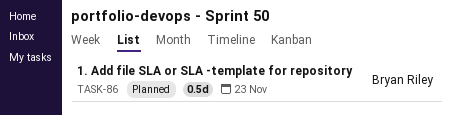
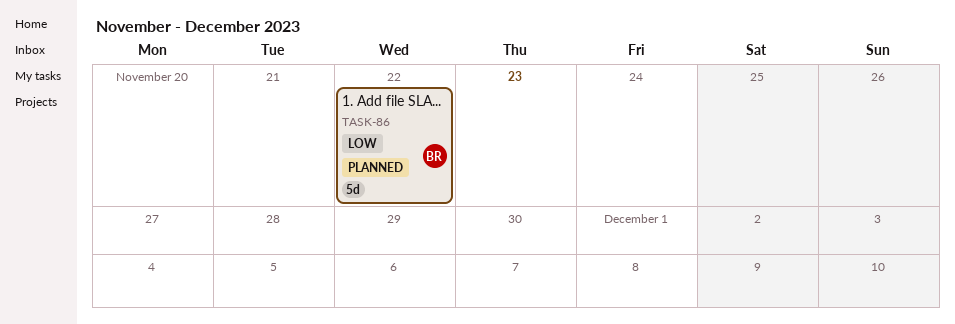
TASK-86, estimate: 0.5d -> 5d
TASK-86, due: Nov 23 -> Nov 22

